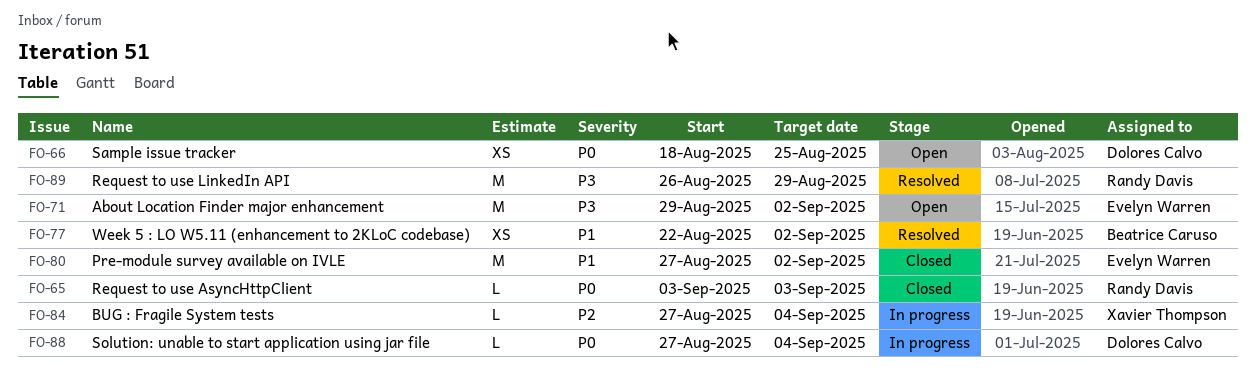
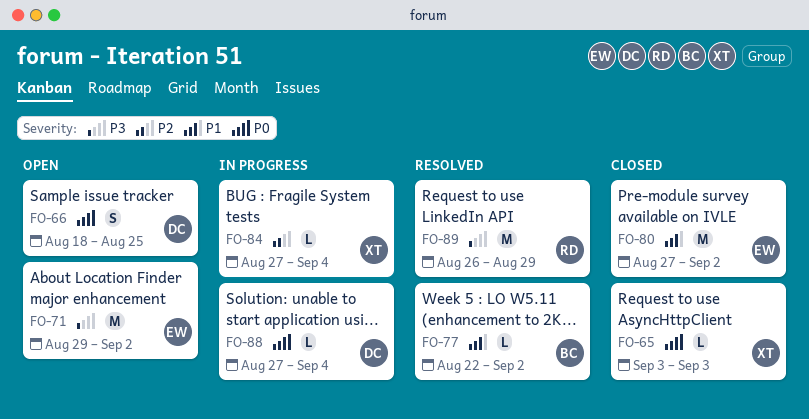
FO-65, owner: Randy Davis -> Xavier Thompson
FO-66, estimate: XS -> S
FO-77, estimate: XS -> L

